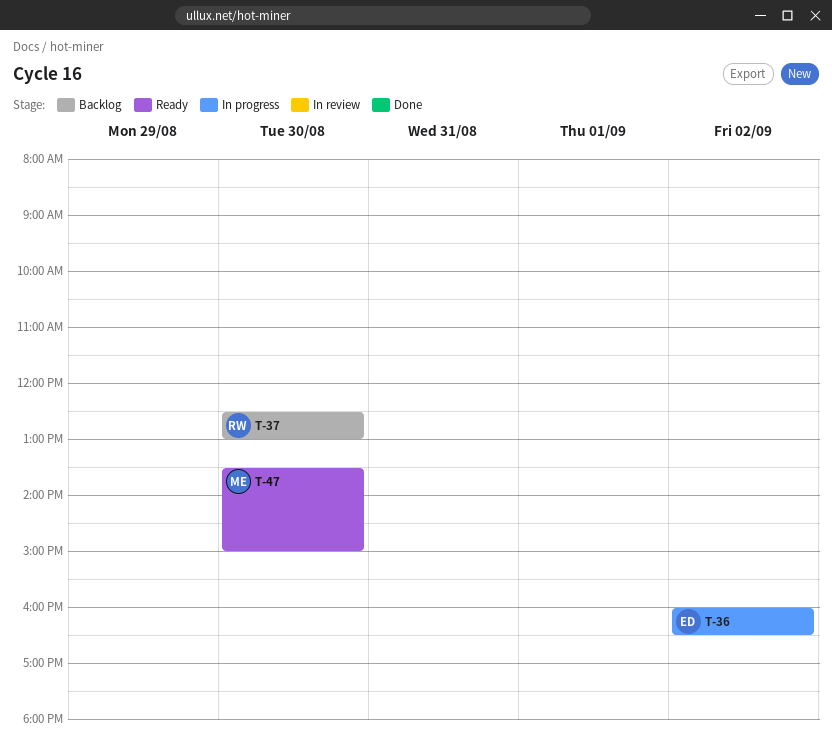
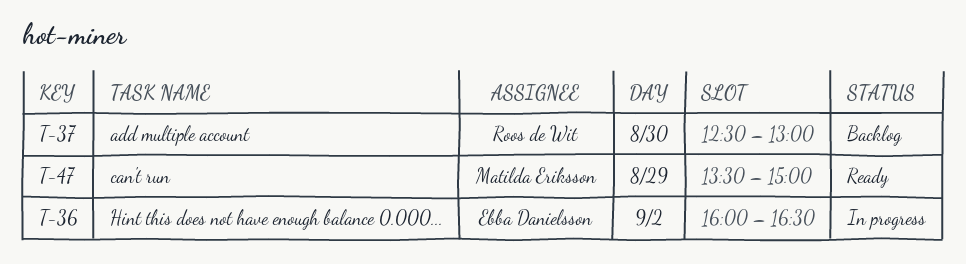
T-47, day: Aug 30 -> Aug 29

